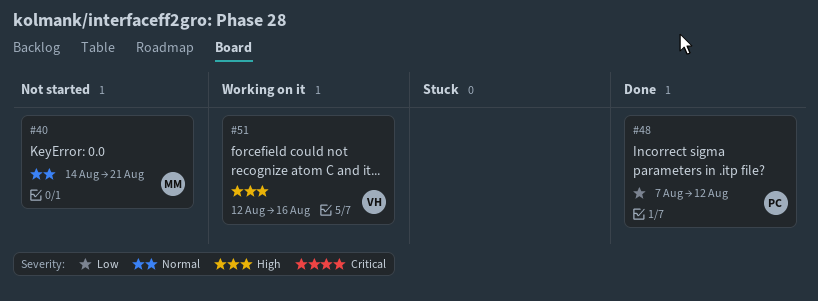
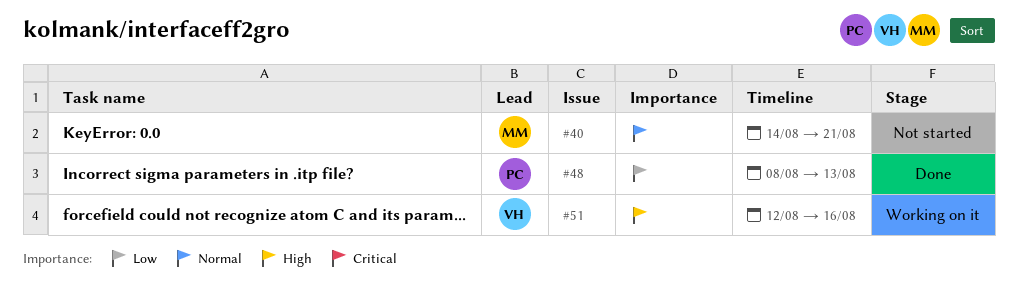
#48, start: Aug 7 -> Aug 8
#48, due: Aug 12 -> Aug 13

